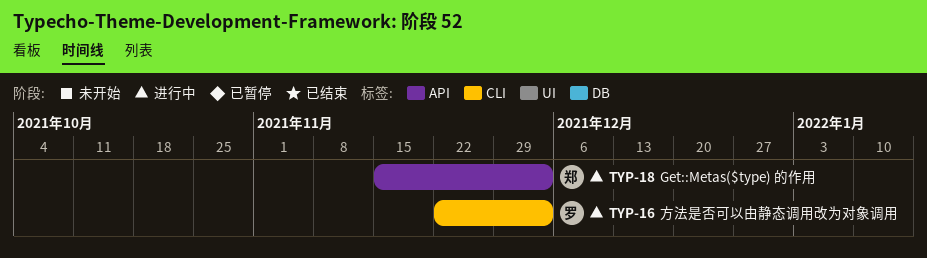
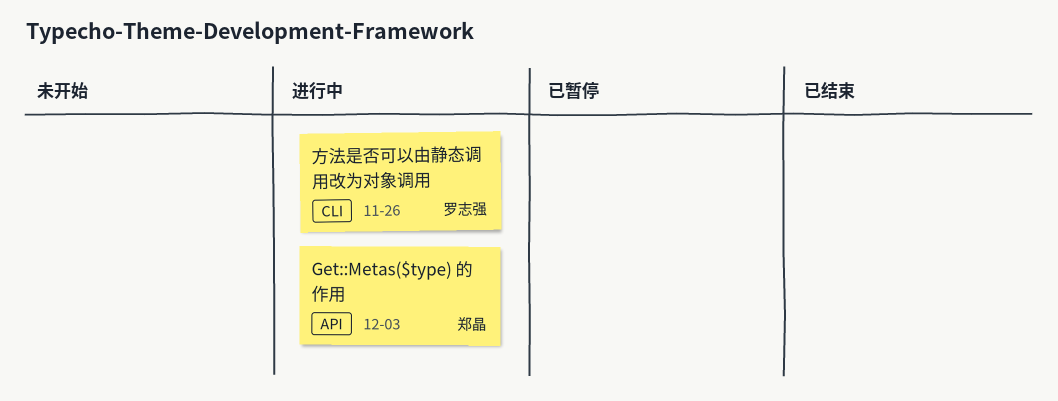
方法是否可以由静态调用改为对象调用, due: Dec 3 -> Nov 26

